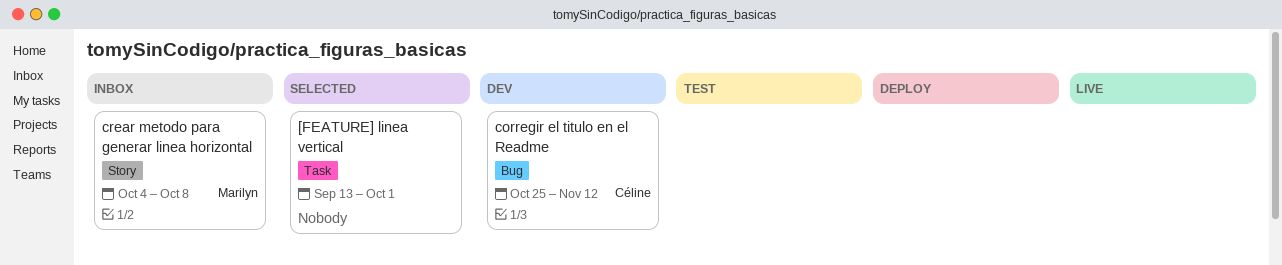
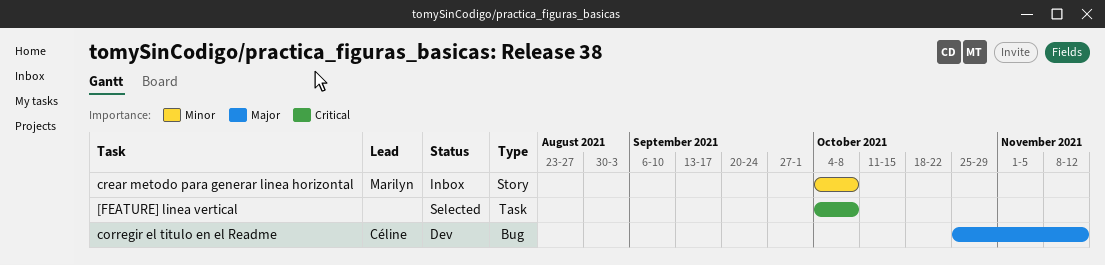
[FEATURE] linea vertical, start: Sep 13 -> Oct 4
[FEATURE] linea vertical, due: Oct 1 -> Oct 8

